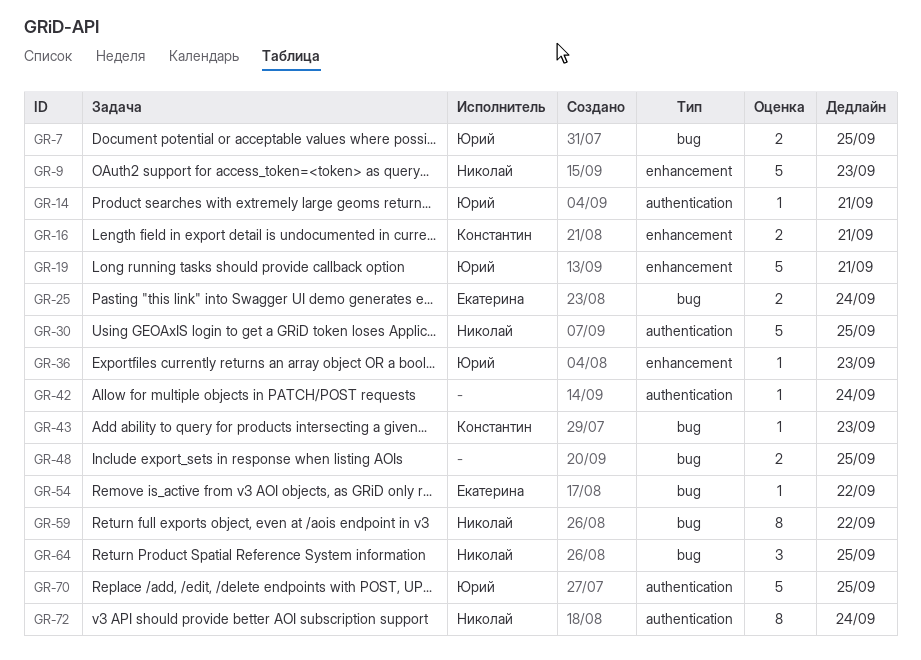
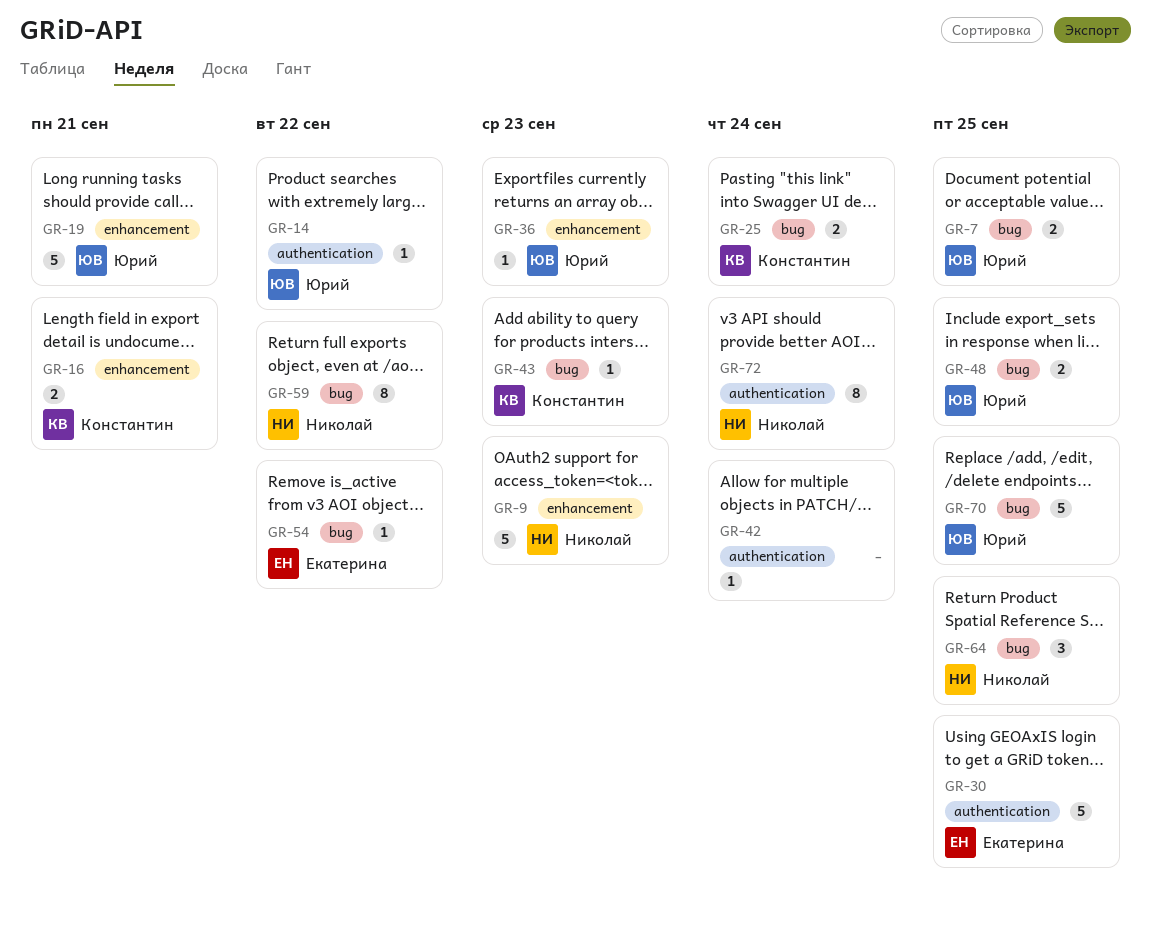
GR-14, due: Sep 21 -> Sep 22
GR-25, owner: Екатерина -> Константин
GR-30, owner: Николай -> Екатерина
GR-48, owner: none -> Юрий
GR-70, label: authentication -> bug

